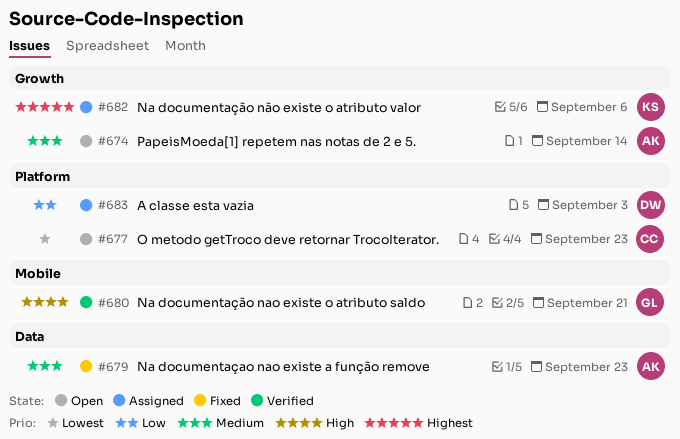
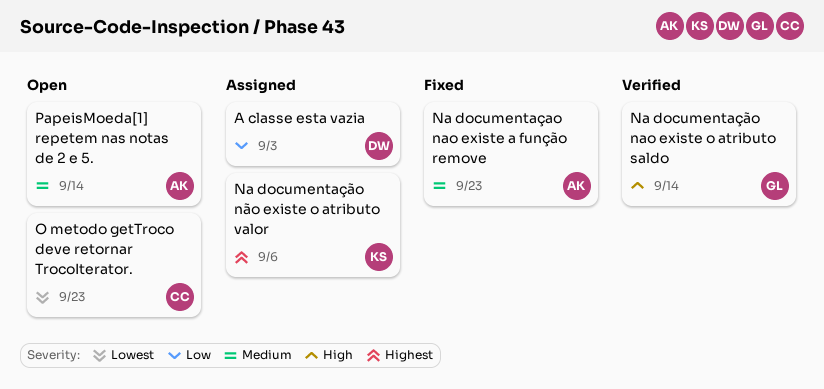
Na documentação nao existe o atributo saldo, due: Sep 21 -> Sep 14

